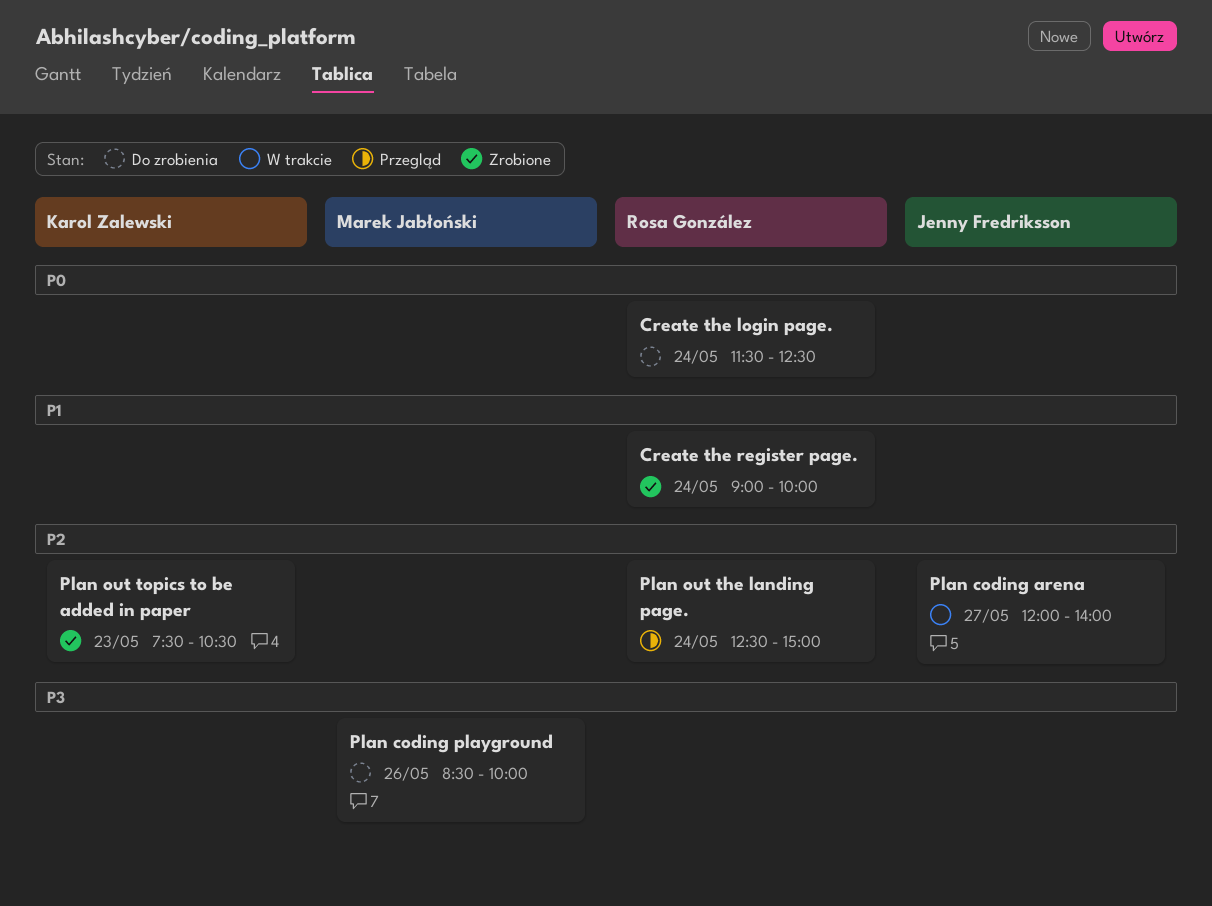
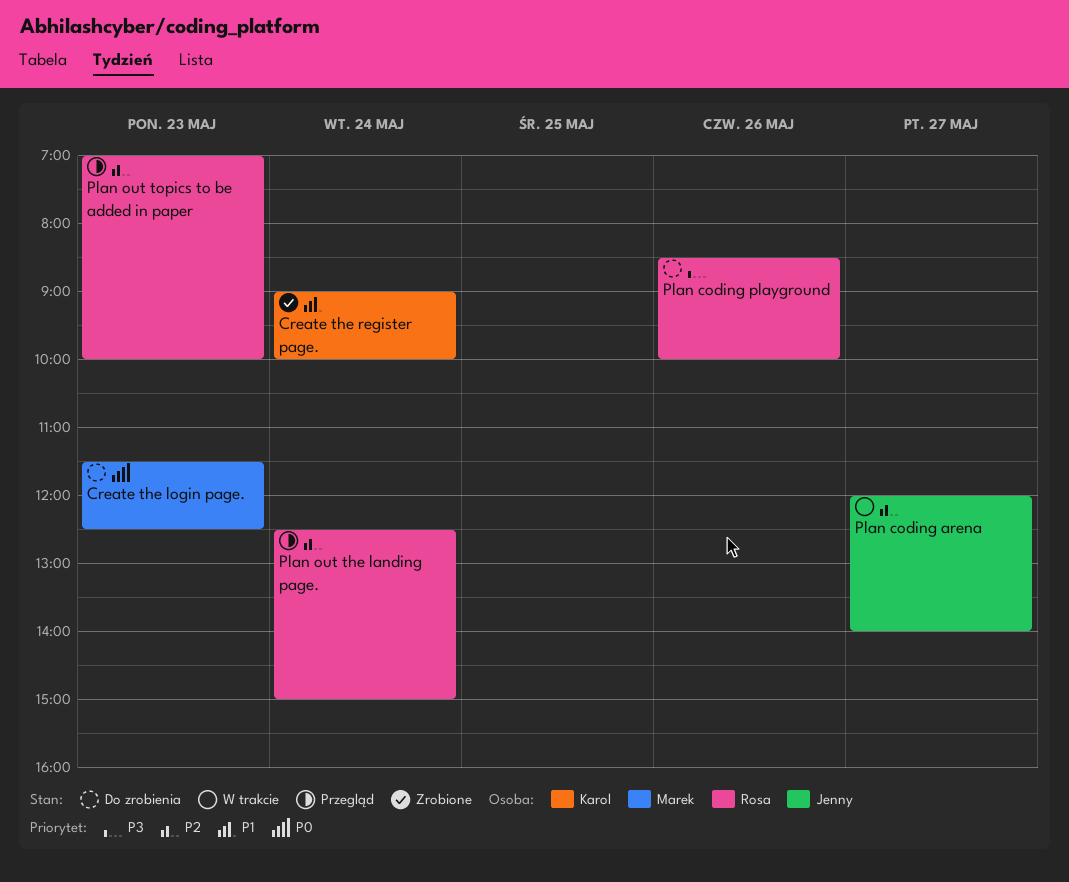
Create the login page., owner: Rosa González -> Marek Jabłoński
Create the login page., day: May 24 -> May 23
Create the register page., owner: Rosa González -> Karol Zalewski
Plan coding playground, owner: Marek Jabłoński -> Rosa González
Plan out topics to be added in paper, status: Zrobione -> Przegląd
Plan out topics to be added in paper, owner: Karol Zalewski -> Rosa González
Plan out topics to be added in paper, begins: 07:30 -> 07:00
Plan out topics to be added in paper, ends: 10:30 -> 10:00

